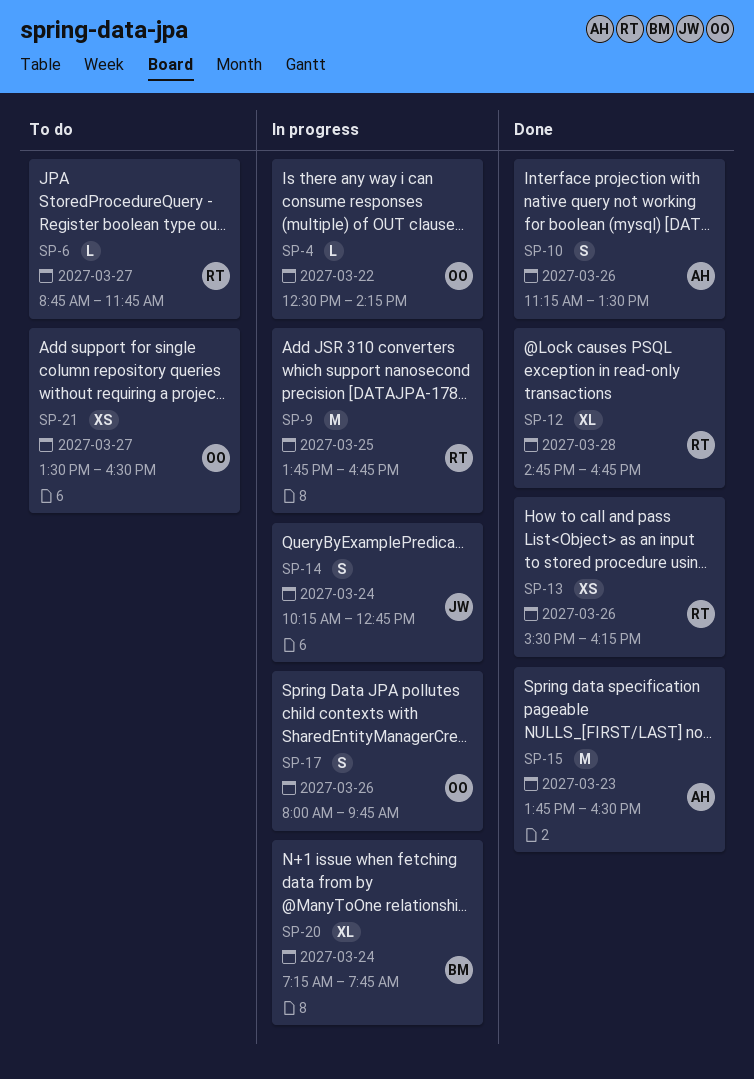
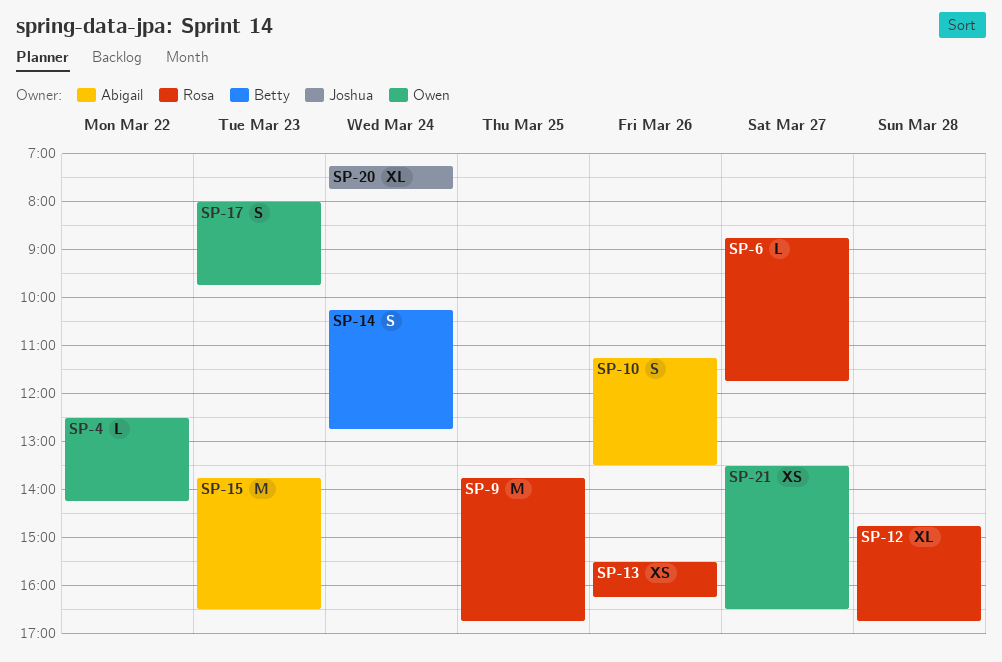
SP-14, owner: Joshua -> Betty
SP-17, day: Mar 26 -> Mar 23
SP-20, owner: Betty -> Joshua

